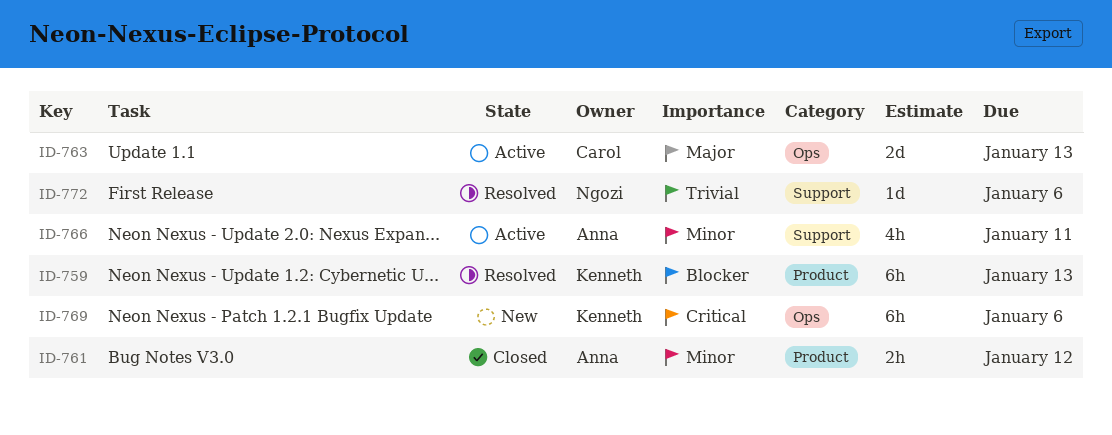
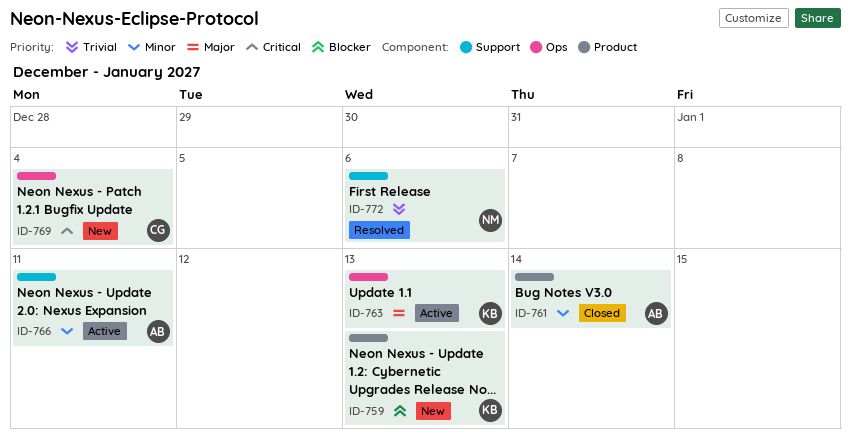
ID-759, status: Resolved -> New
ID-761, due: Jan 12 -> Jan 14
ID-763, owner: Carol -> Kenneth
ID-769, owner: Kenneth -> Carol
ID-769, due: Jan 6 -> Jan 4

